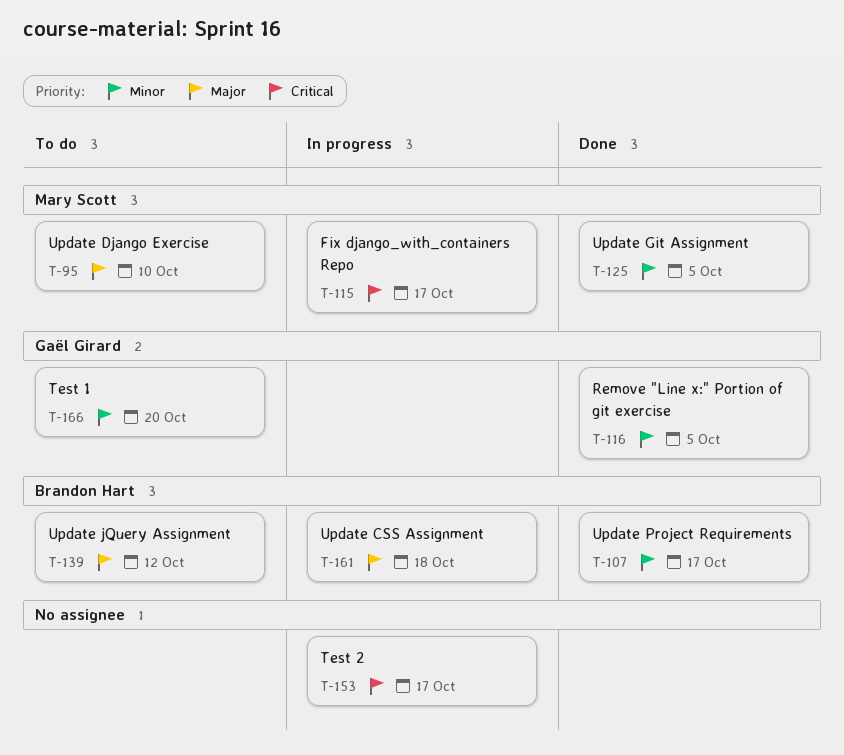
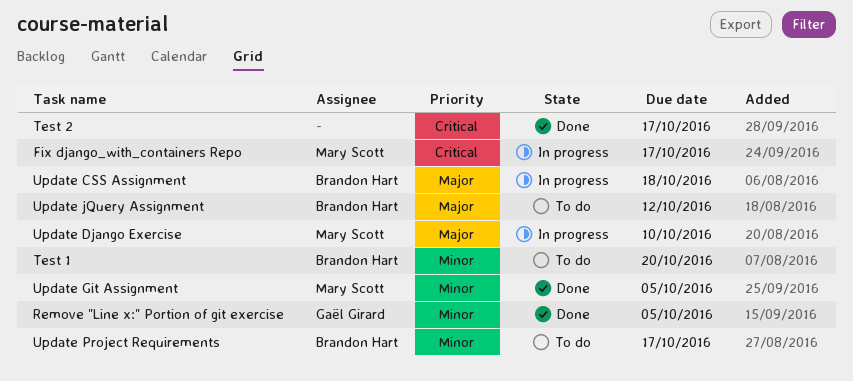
Test 1, owner: Gaël Girard -> Brandon Hart
Test 2, status: In progress -> Done
Update Django Exercise, status: To do -> In progress
Update Project Requirements, status: Done -> To do

